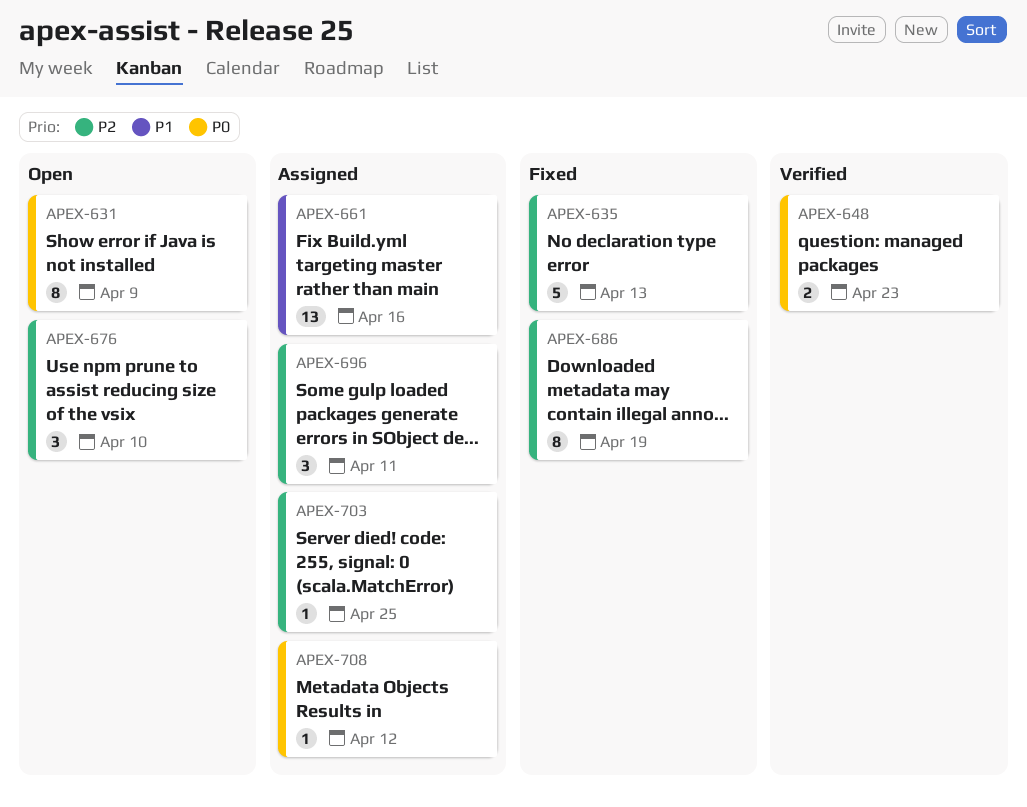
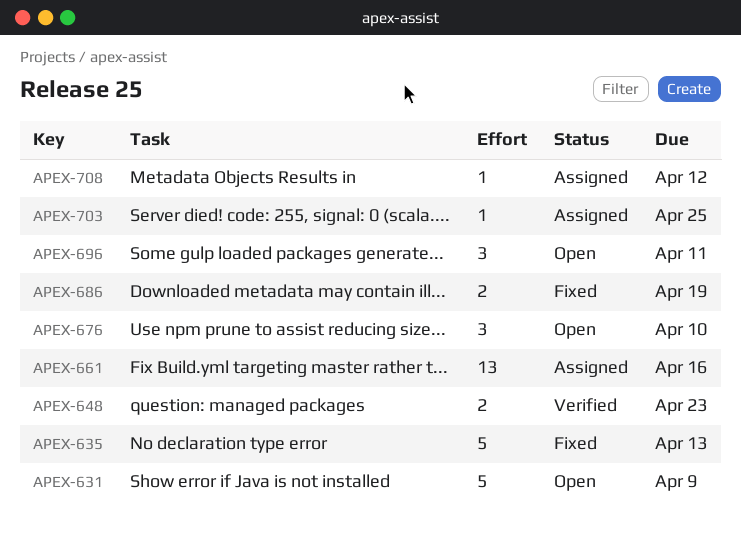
APEX-631, estimate: 8 -> 5
APEX-686, estimate: 8 -> 2
APEX-696, status: Assigned -> Open

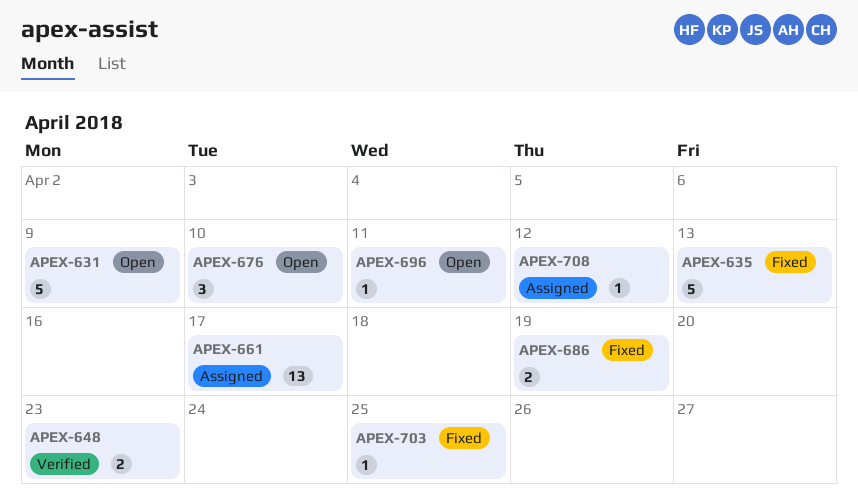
APEX-661, due: Apr 16 -> Apr 17
APEX-696, estimate: 3 -> 1
APEX-703, status: Assigned -> Fixed

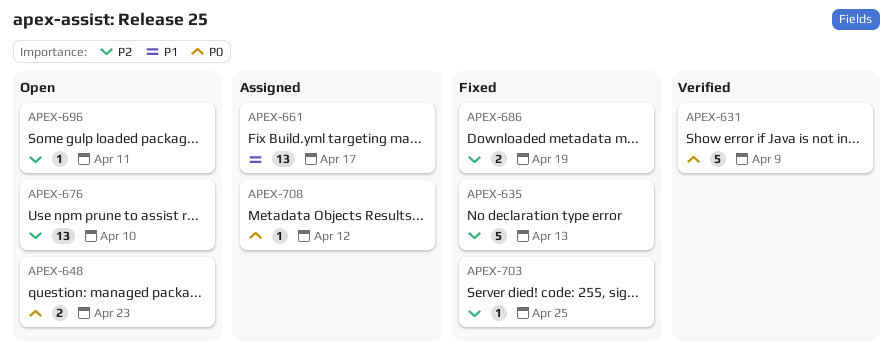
APEX-631, status: Open -> Verified
APEX-648, status: Verified -> Open
APEX-676, estimate: 3 -> 13

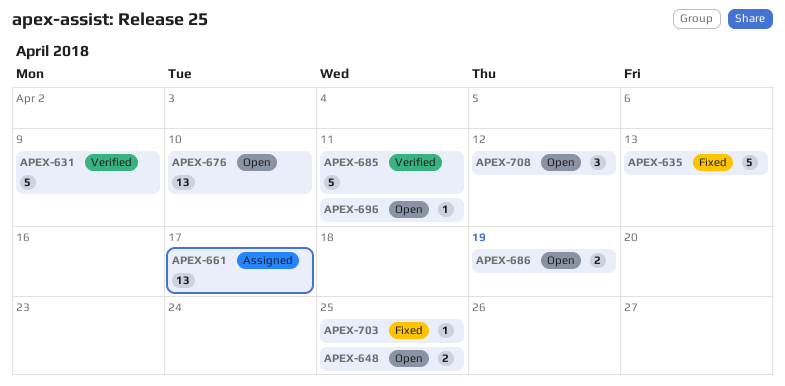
APEX-648, due: Apr 23 -> Apr 25
APEX-685: none -> present
APEX-686, status: Fixed -> Open
APEX-708, status: Assigned -> Open
APEX-708, estimate: 1 -> 3

